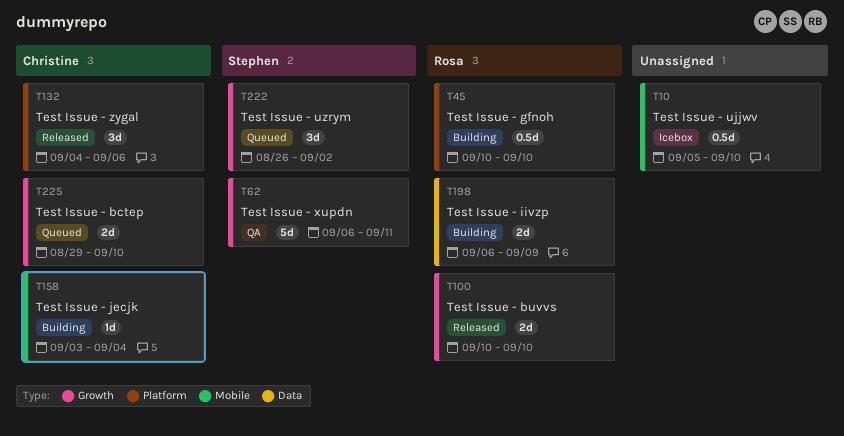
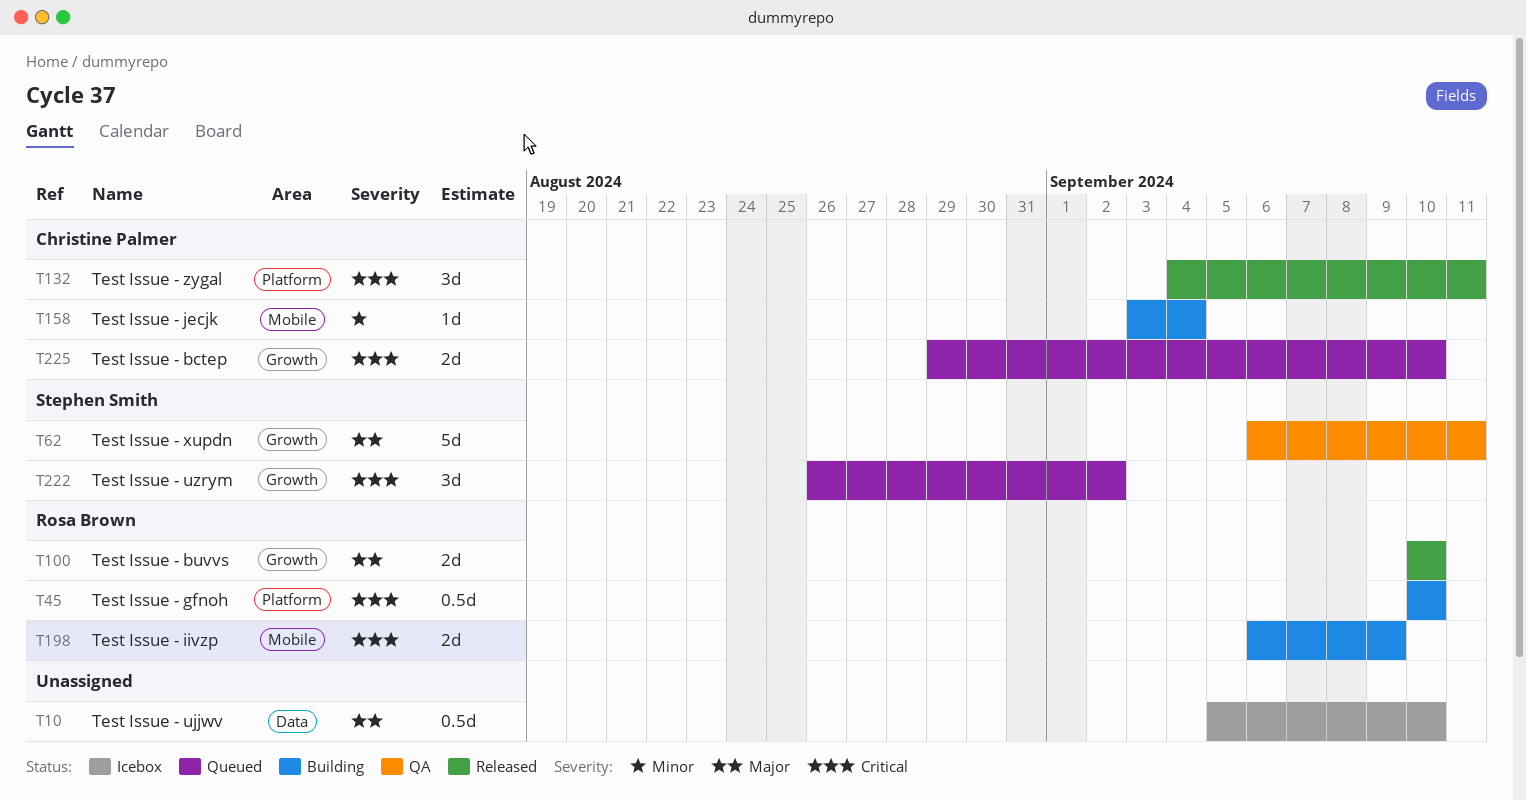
T10, label: Mobile -> Data
T132, due: Sep 6 -> Sep 11
T198, label: Data -> Mobile

